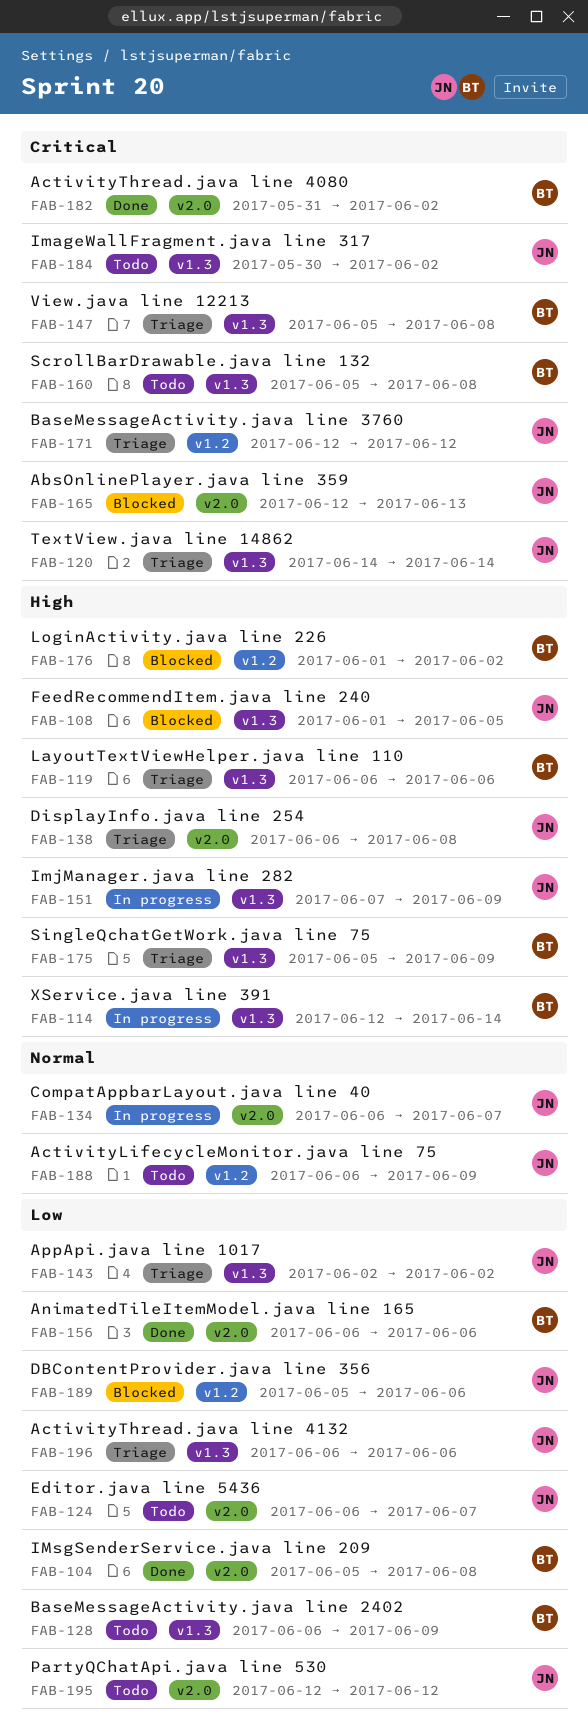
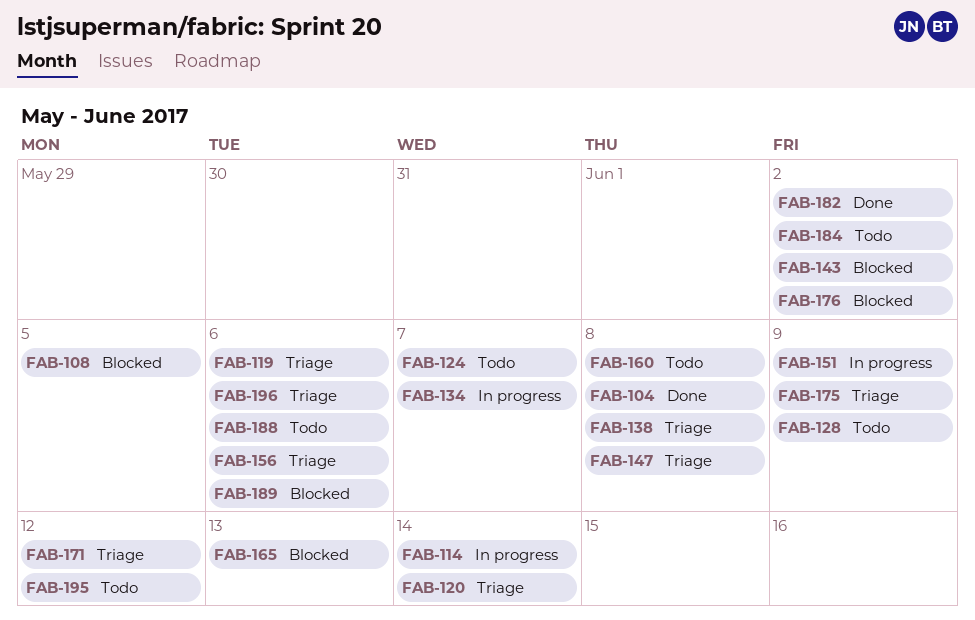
FAB-143, status: Triage -> Blocked
FAB-156, status: Done -> Triage
FAB-188, due: Jun 9 -> Jun 6

